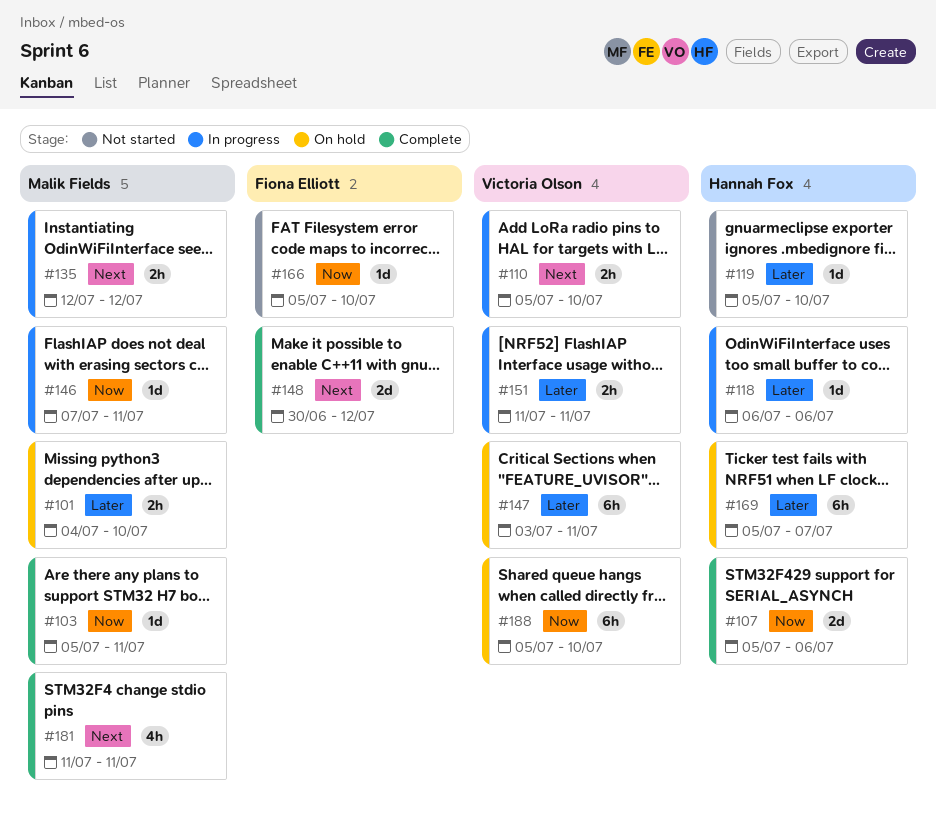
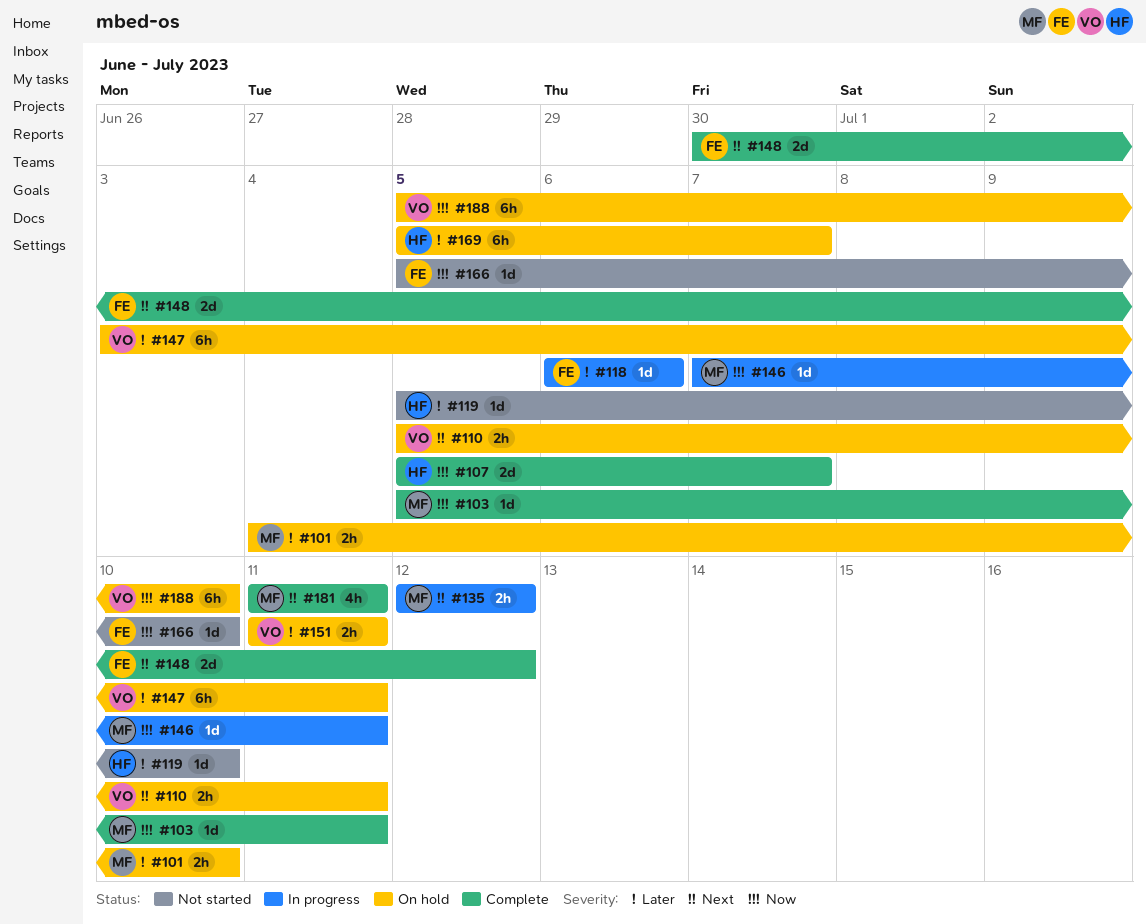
#107, due: Jul 6 -> Jul 7
#110, status: In progress -> On hold
#110, due: Jul 10 -> Jul 11
#118, owner: Hannah Fox -> Fiona Elliott
#151, status: In progress -> On hold

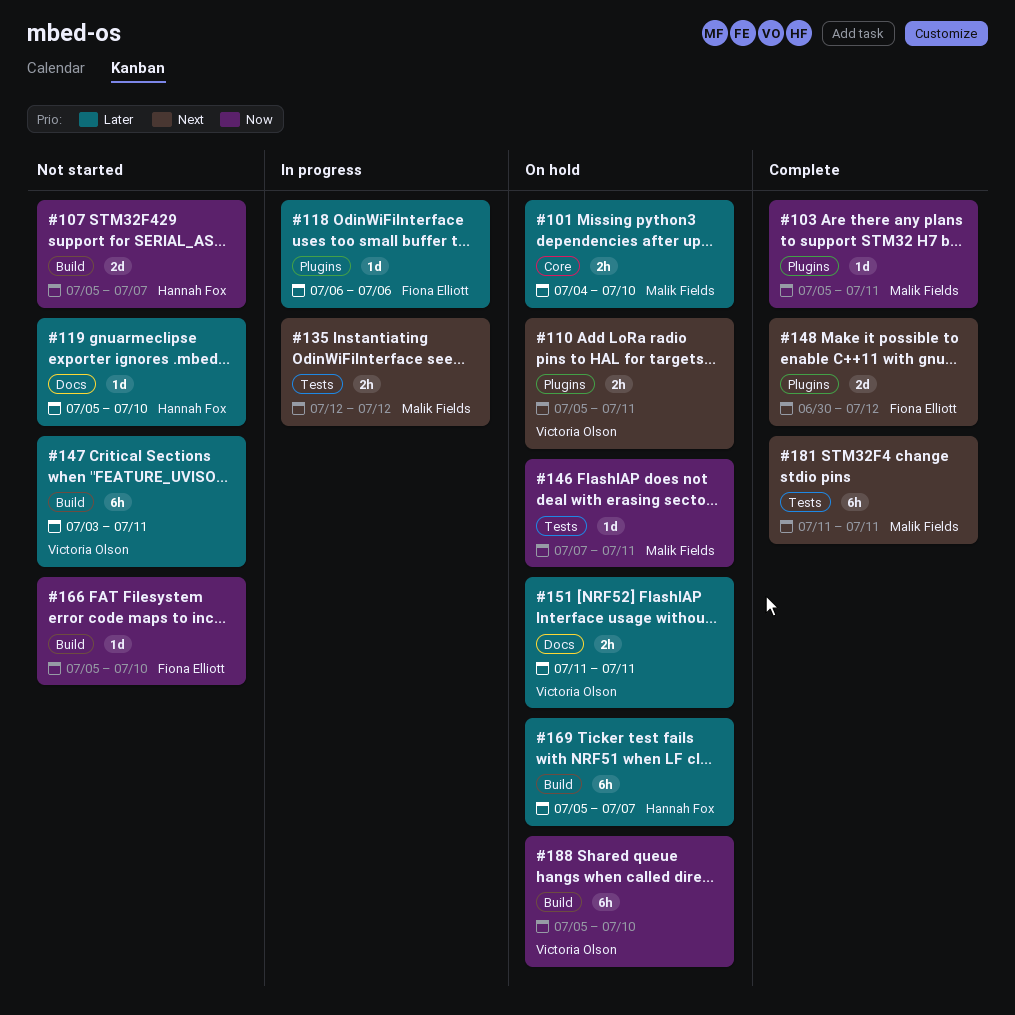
#107, status: Complete -> Not started
#146, status: In progress -> On hold
#147, status: On hold -> Not started
#181, estimate: 4h -> 6h

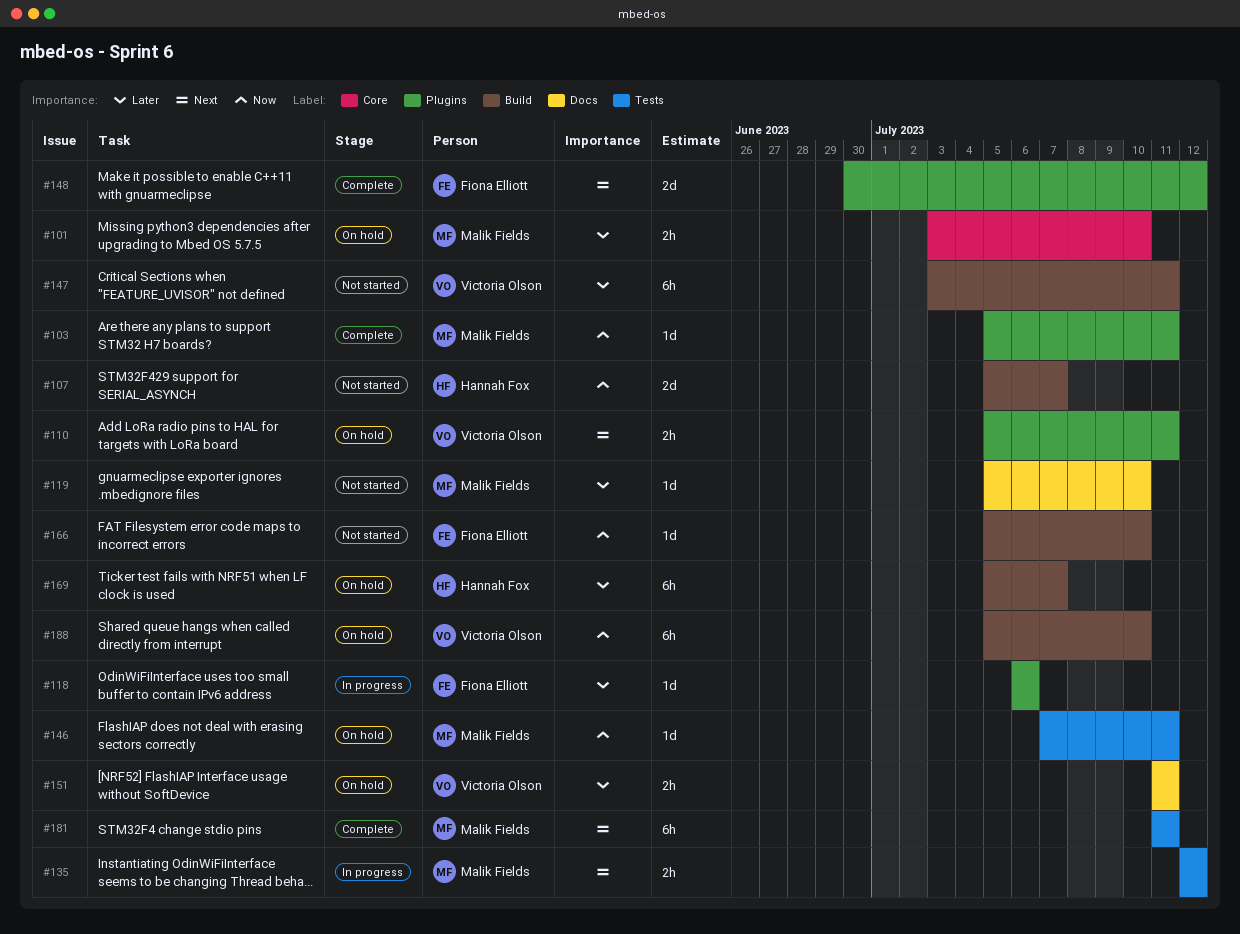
#101, start: Jul 4 -> Jul 3
#119, owner: Hannah Fox -> Malik Fields

